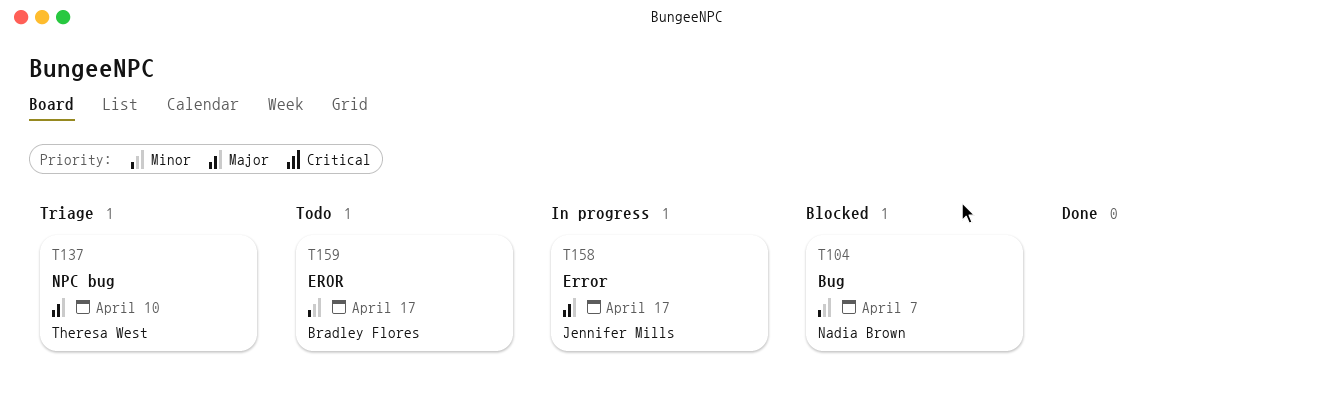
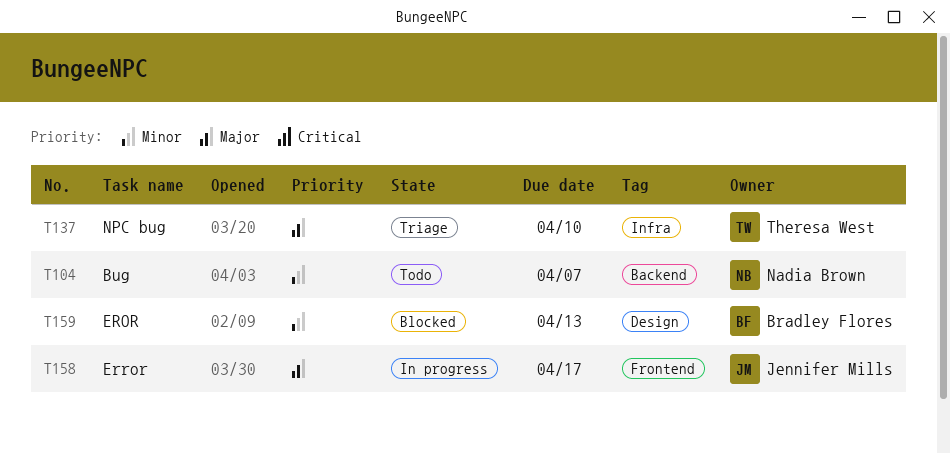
T104, status: Blocked -> Todo
T159, status: Todo -> Blocked
T159, due: Apr 17 -> Apr 13

